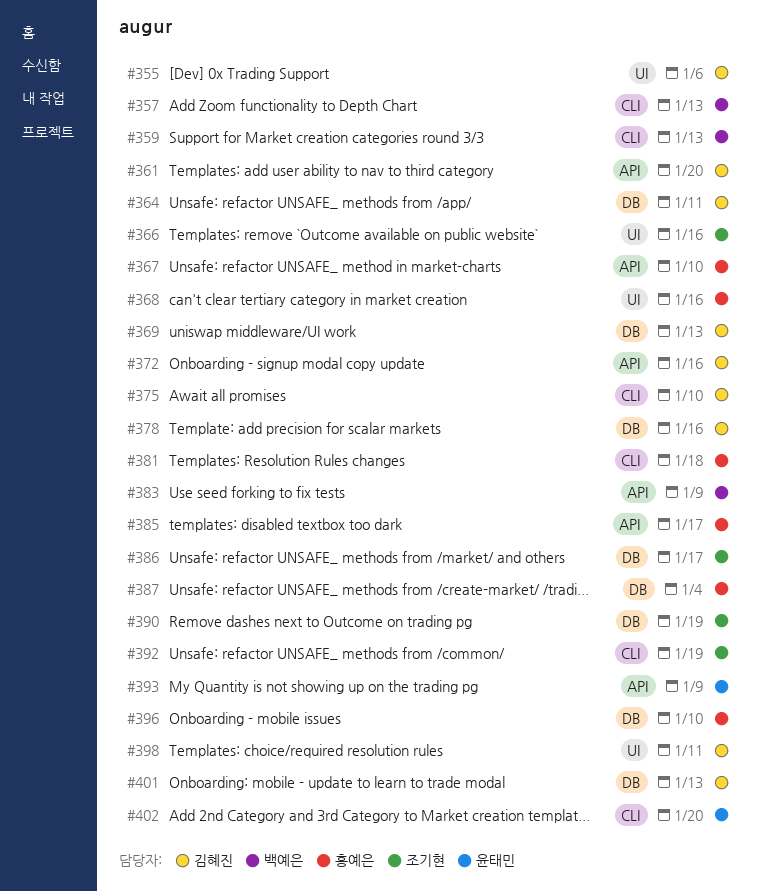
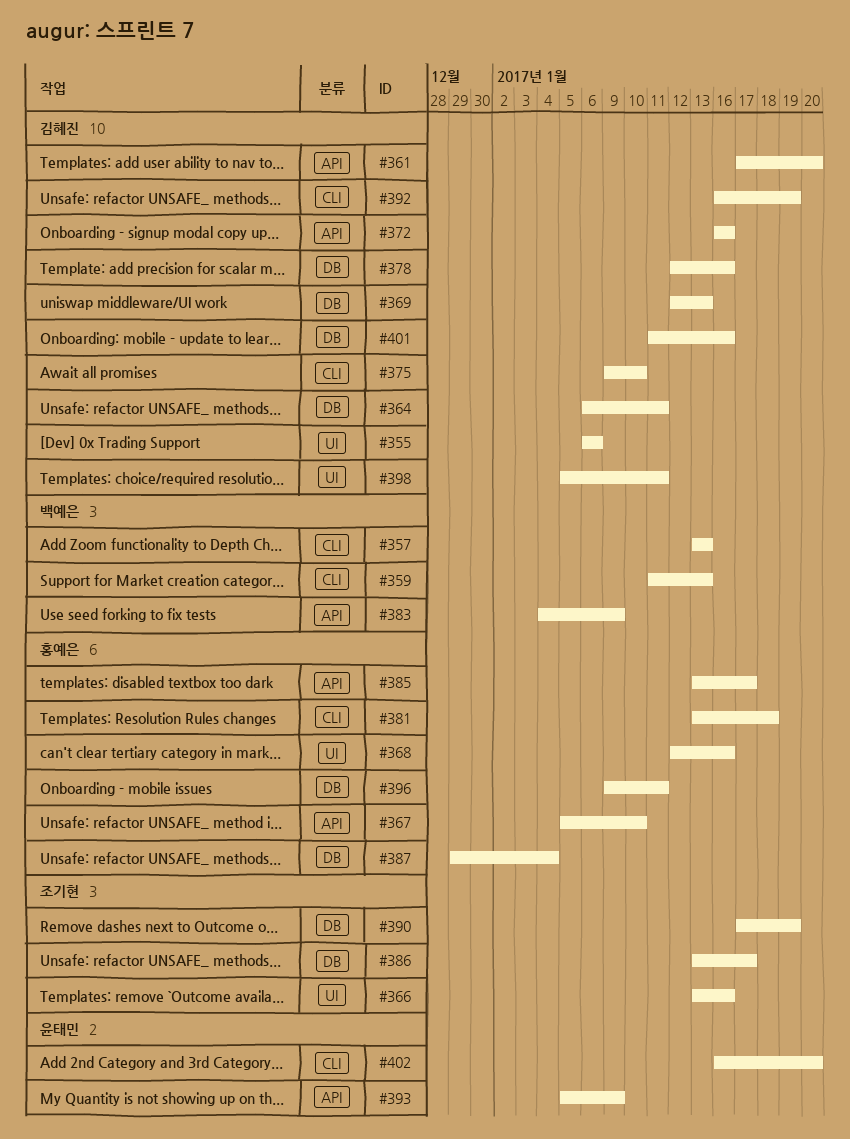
#392, owner: 조기현 -> 김혜진
#396, due: Jan 10 -> Jan 11
#401, due: Jan 13 -> Jan 16

